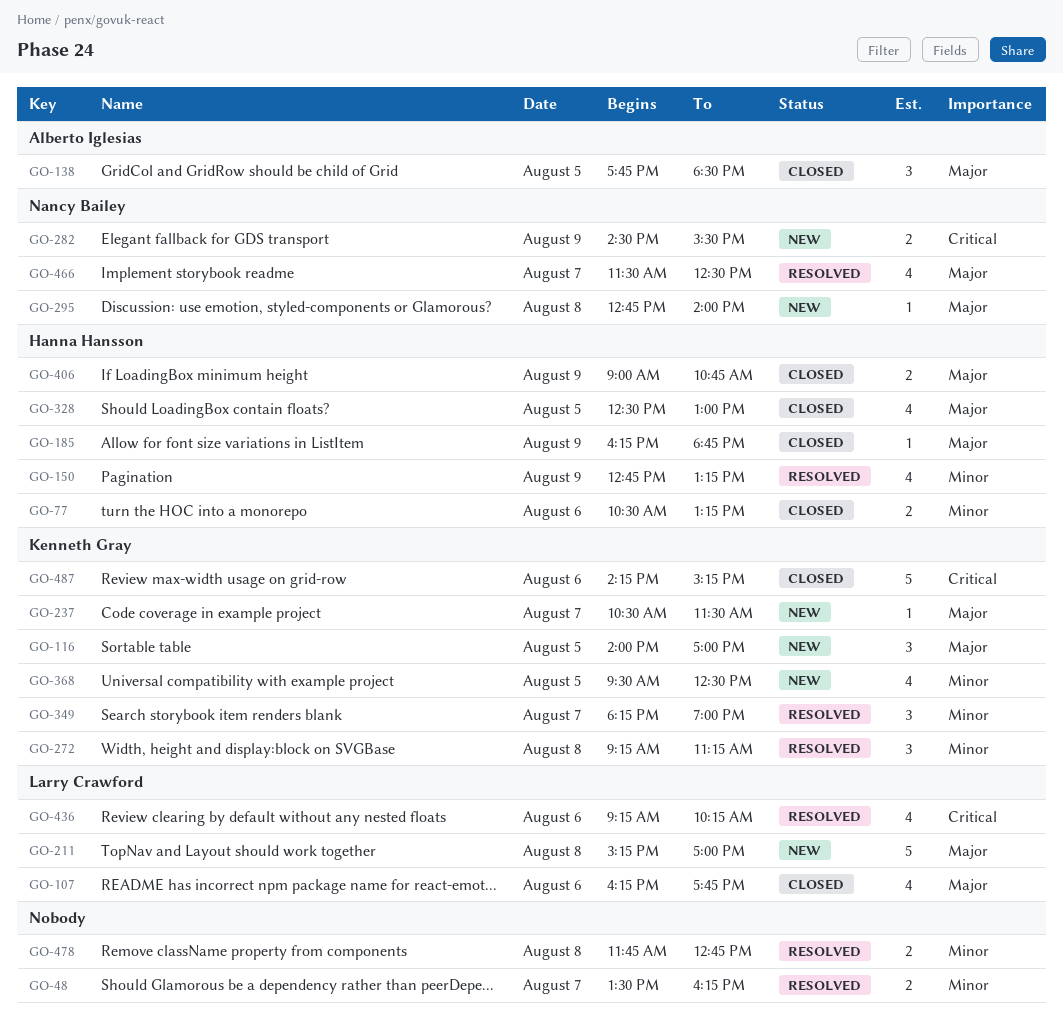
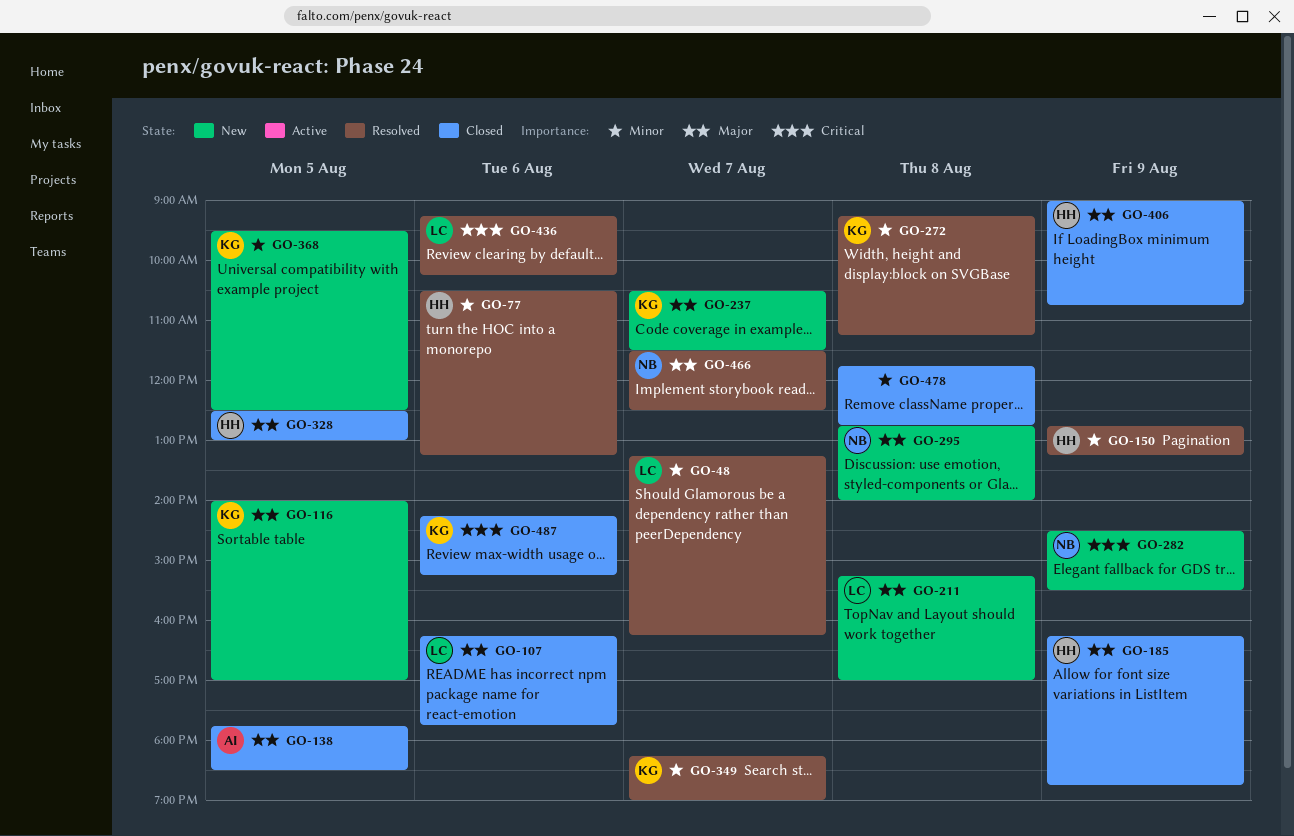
GO-48, owner: none -> Larry Crawford
GO-48, begins: 13:30 -> 13:15
GO-77, status: Closed -> Resolved
GO-478, status: Resolved -> Closed

